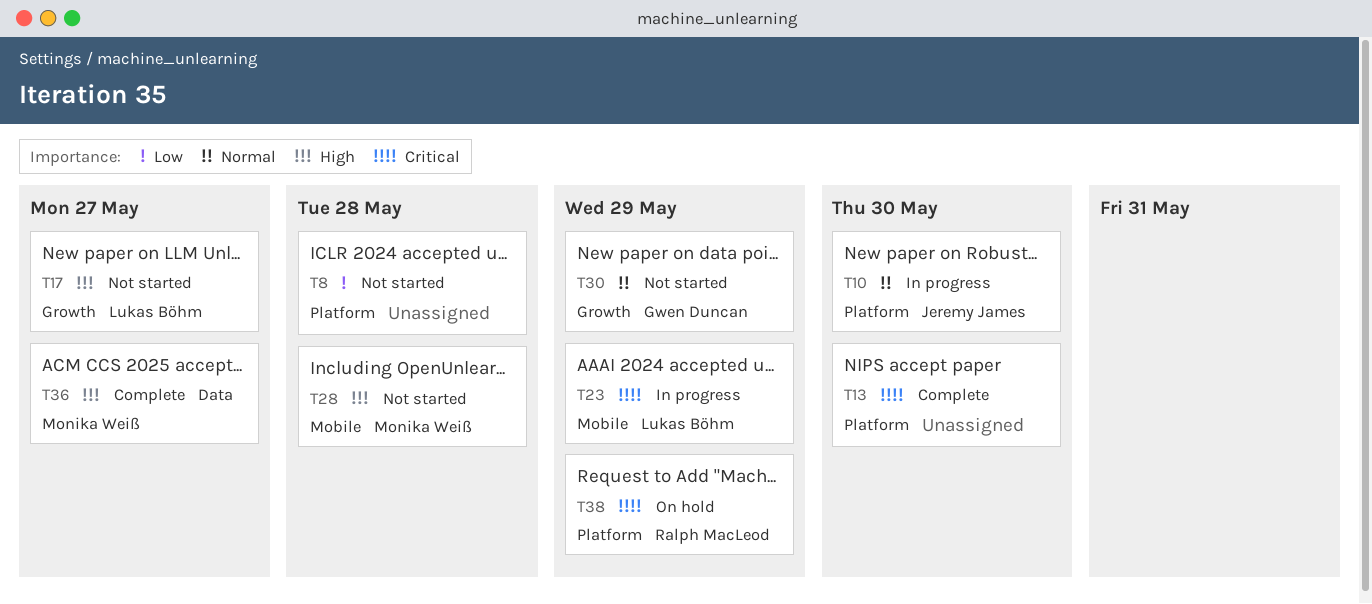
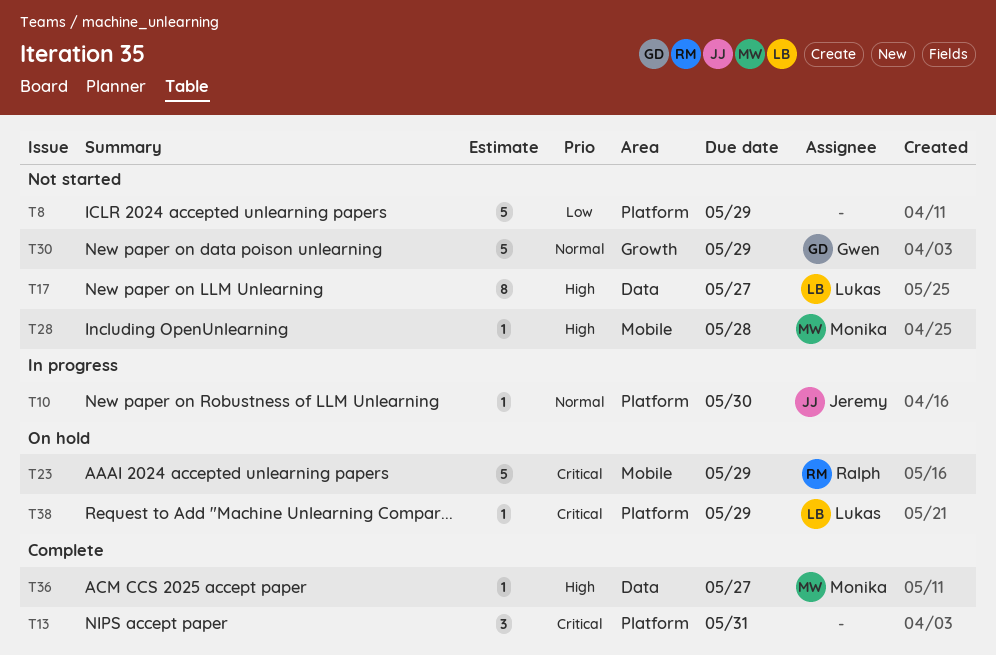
T8, due: May 28 -> May 29
T13, due: May 30 -> May 31
T17, label: Growth -> Data
T23, status: In progress -> On hold
T23, owner: Lukas Böhm -> Ralph MacLeod
T38, owner: Ralph MacLeod -> Lukas Böhm

